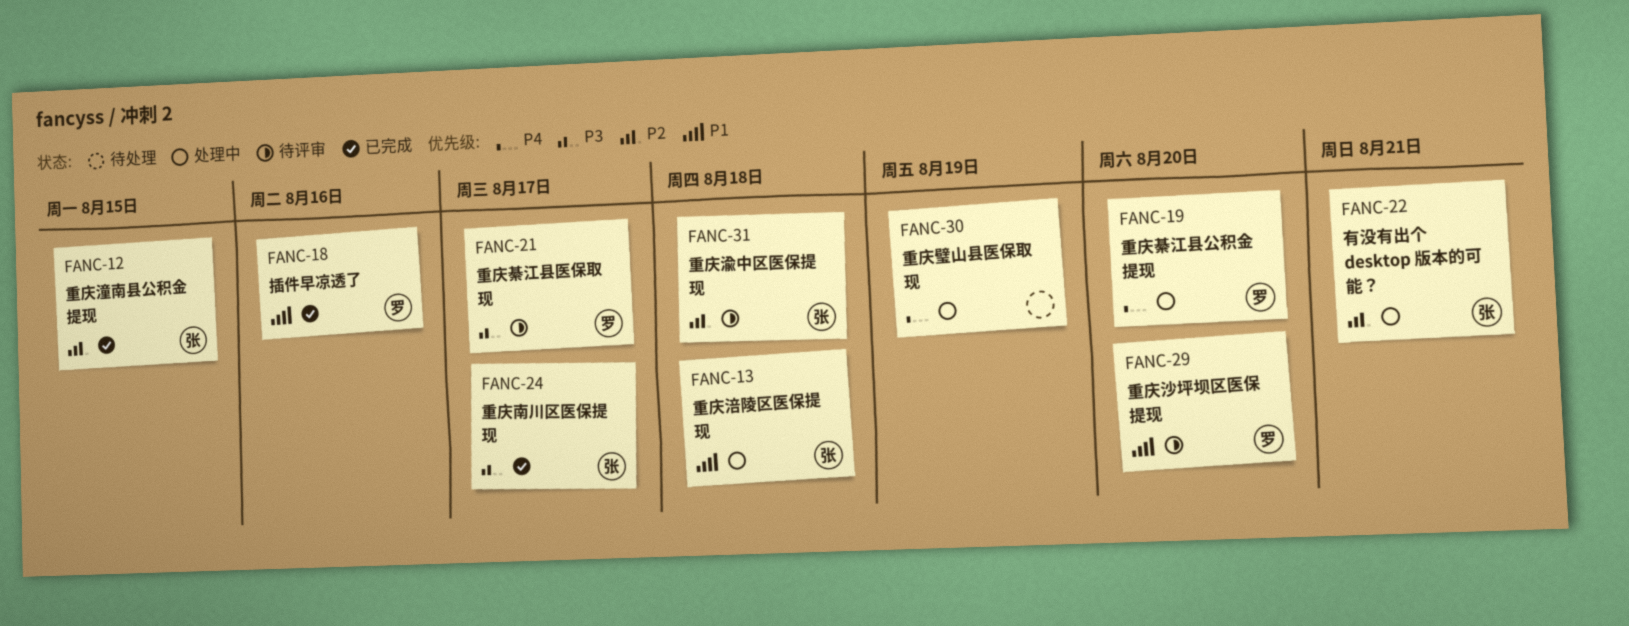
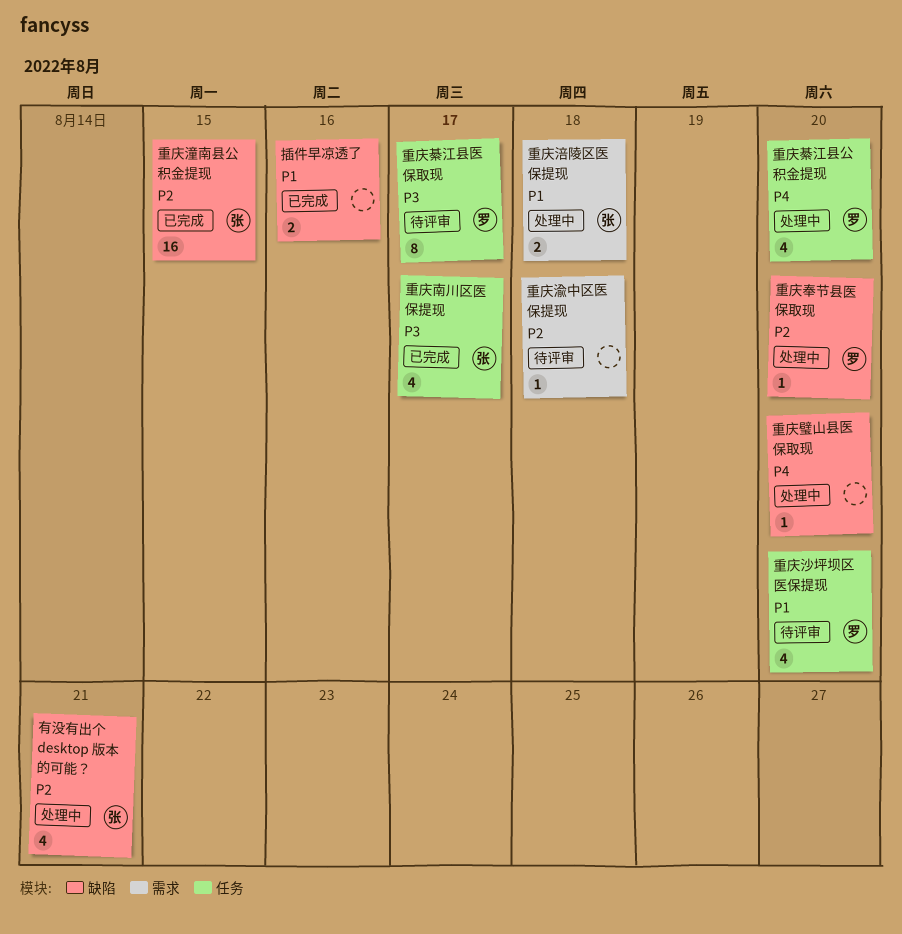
插件早凉透了, owner: 罗 -> none
重庆奉节县医保取现: none -> present
重庆渝中区医保提现, owner: 张 -> none
重庆璧山县医保取现, due: Aug 19 -> Aug 20

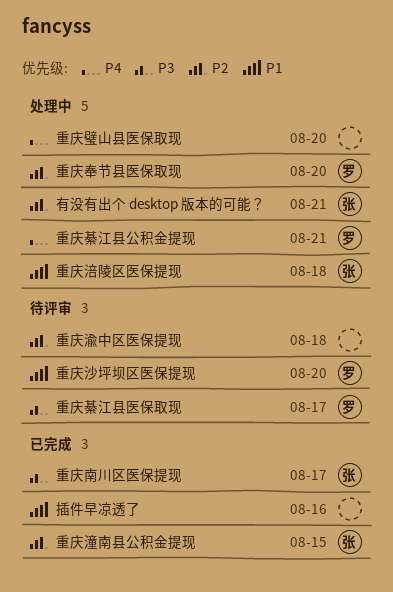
重庆綦江县公积金提现, due: Aug 20 -> Aug 21

